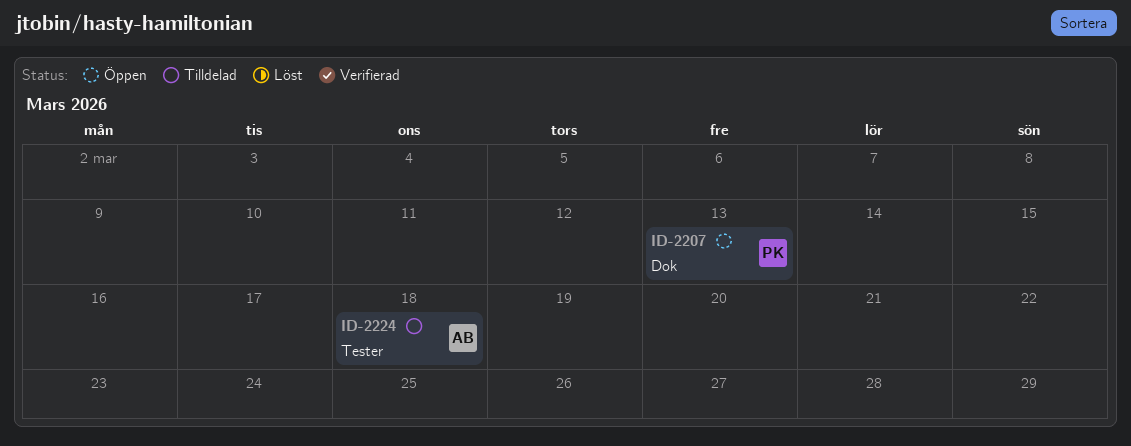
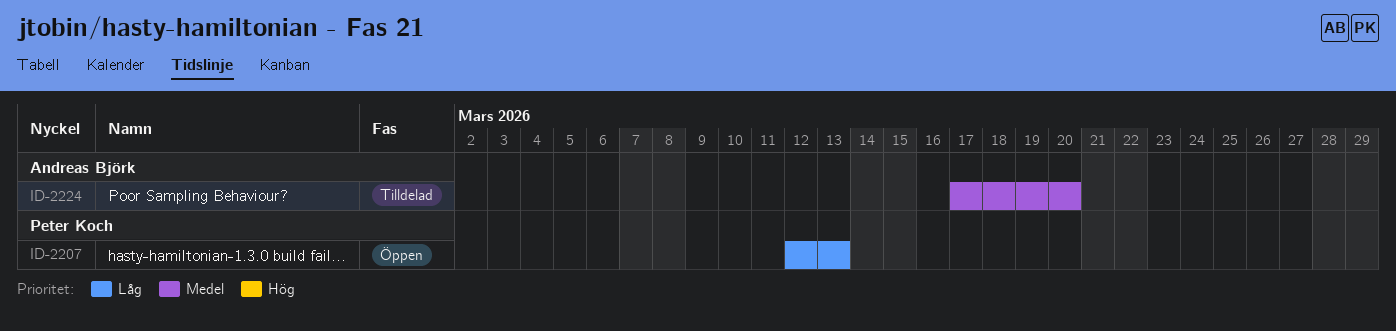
ID-2224, due: Mar 18 -> Mar 20

